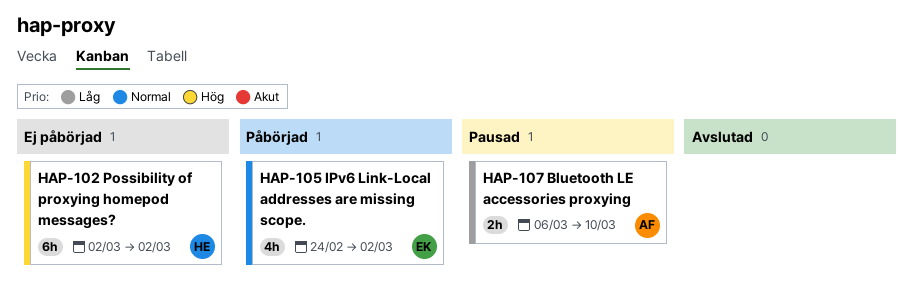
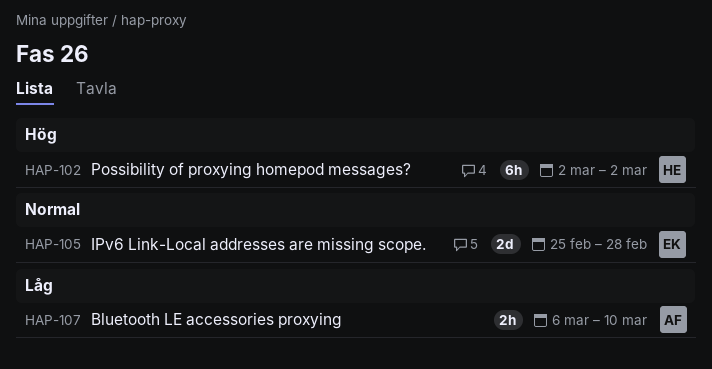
HAP-105, estimate: 4h -> 2d
HAP-105, start: Feb 24 -> Feb 25
HAP-105, due: Mar 2 -> Feb 28

